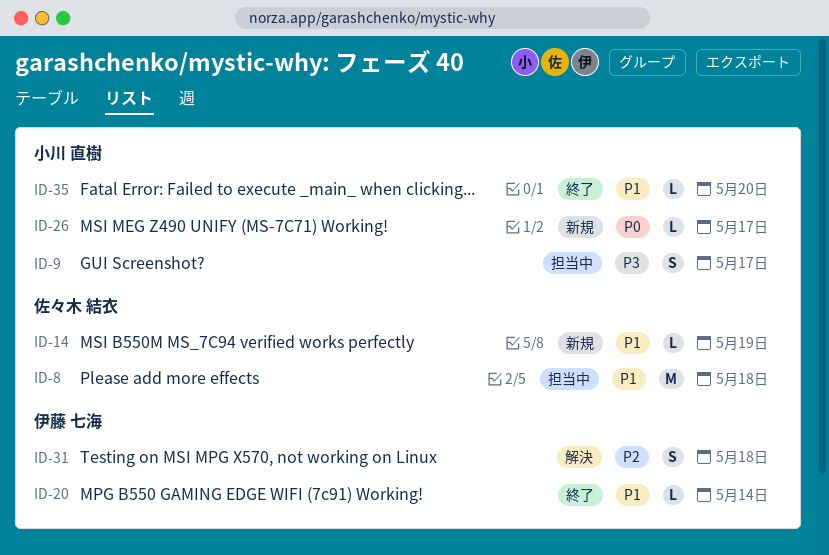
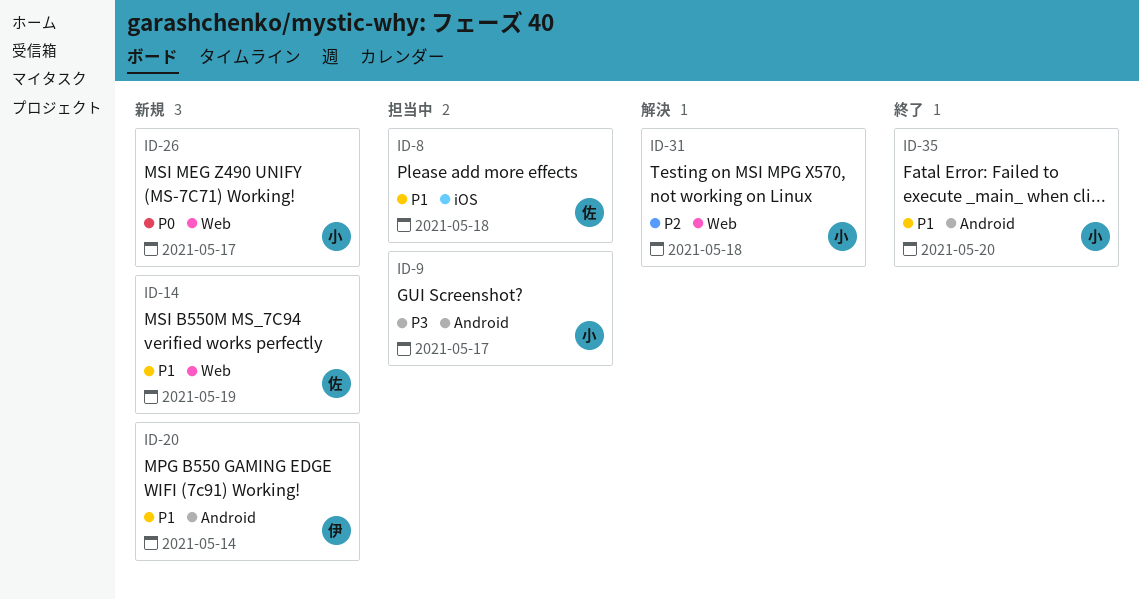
ID-20, status: 終了 -> 新規
ID-31, owner: 伊藤 七海 -> 小川 直樹

